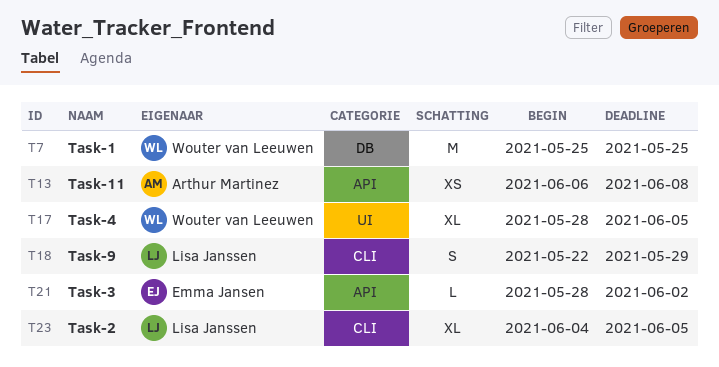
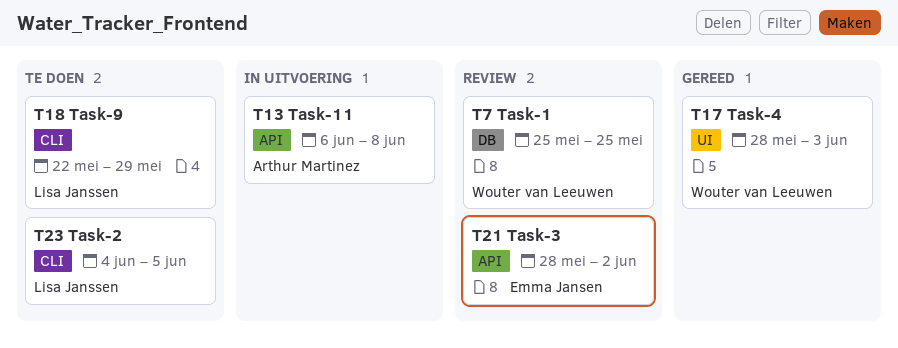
T17, due: Jun 5 -> Jun 3

